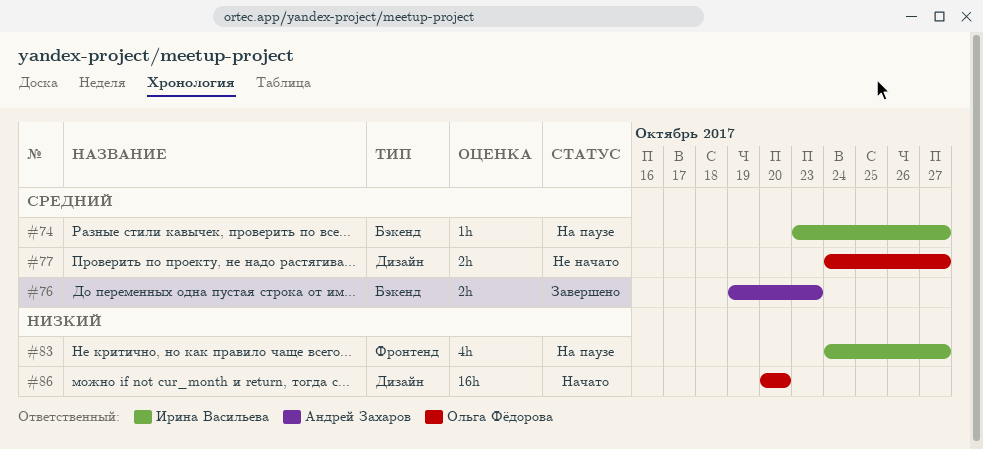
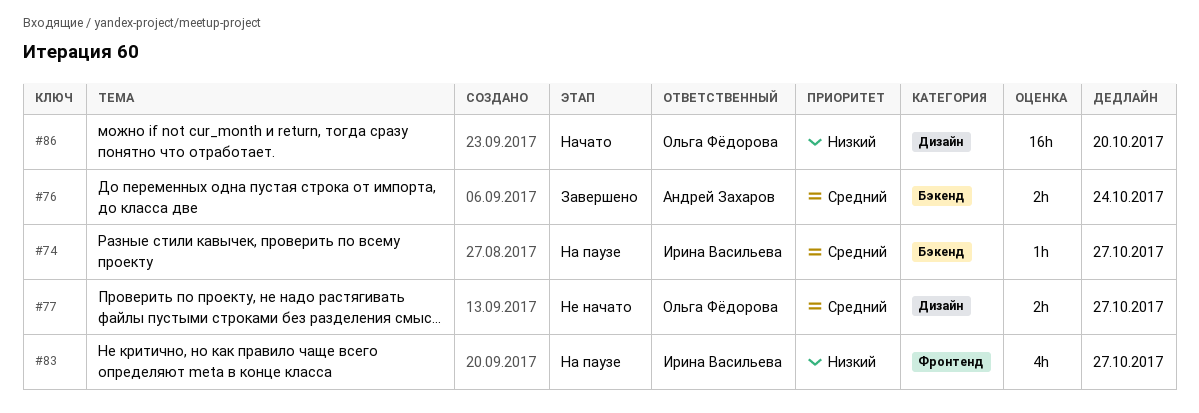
#76, due: Oct 23 -> Oct 24

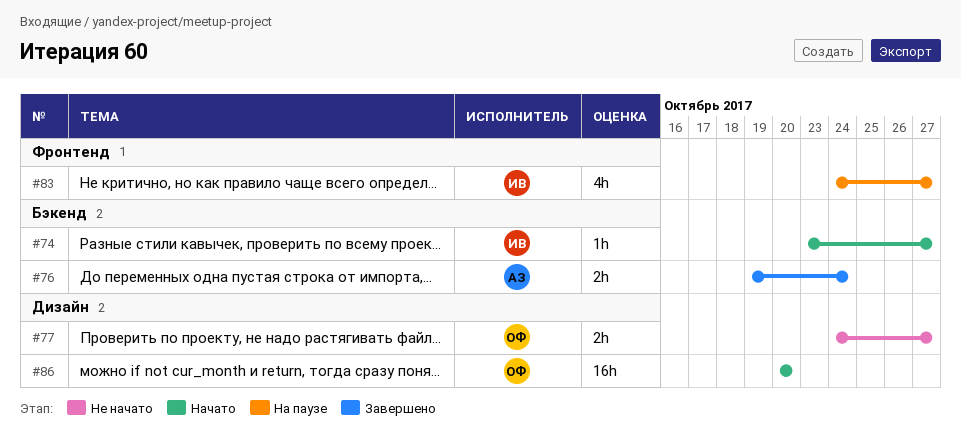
#74, status: На паузе -> Начато

